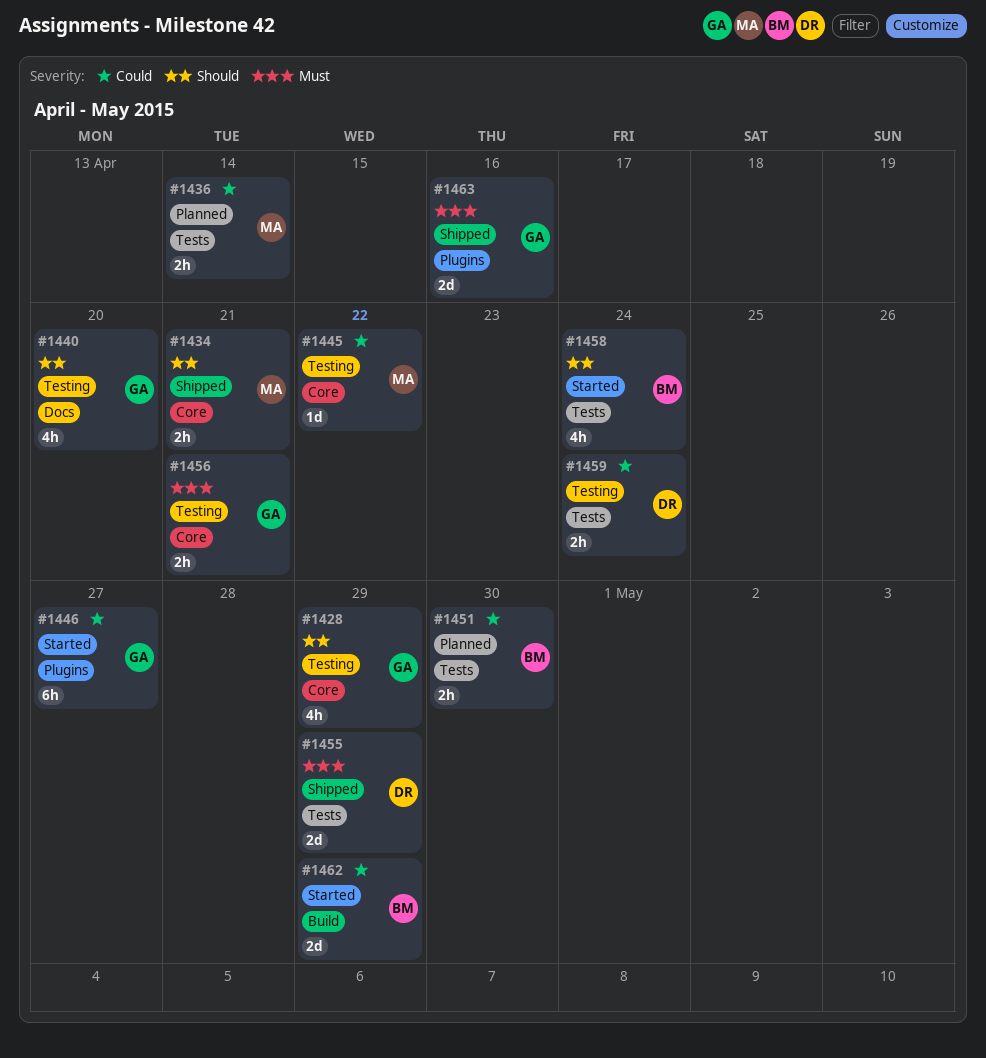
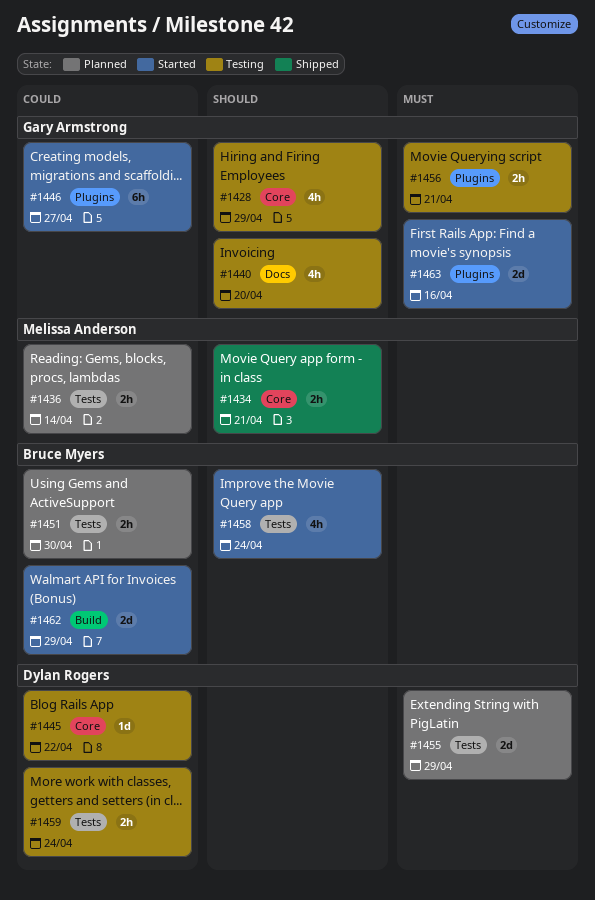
#1445, owner: Melissa Anderson -> Dylan Rogers
#1455, status: Shipped -> Planned
#1456, label: Core -> Plugins
#1463, status: Shipped -> Started

